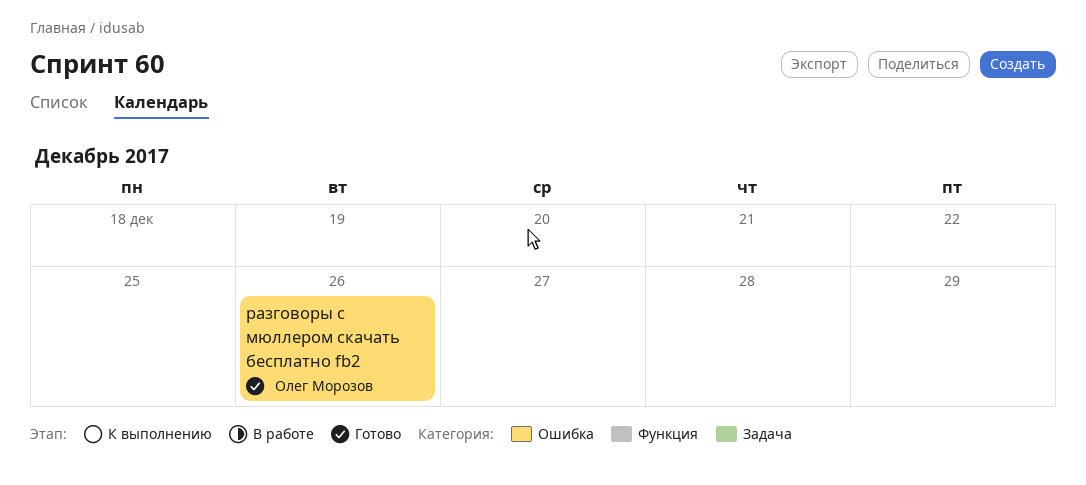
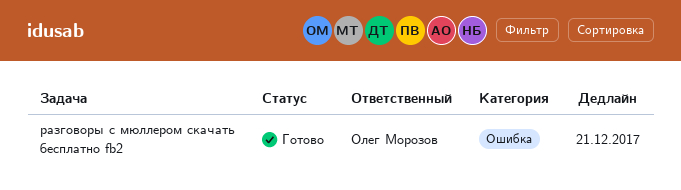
разговоры с мюллером скачать бесплатно fb2, due: Dec 26 -> Dec 21

